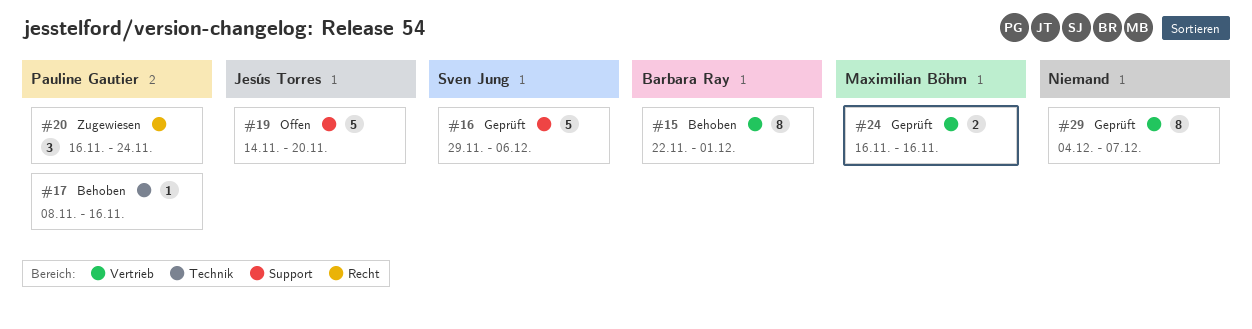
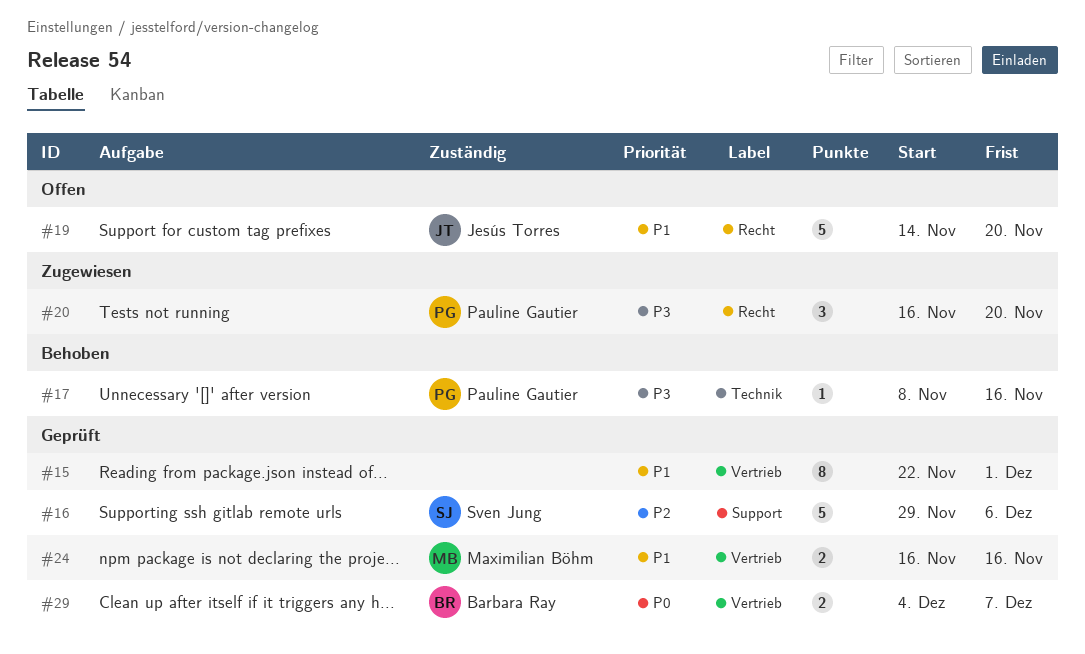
#15, status: Behoben -> Geprüft
#15, owner: Barbara Ray -> none
#19, label: Support -> Recht
#20, due: Nov 24 -> Nov 20
#29, owner: none -> Barbara Ray
#29, estimate: 8 -> 2

